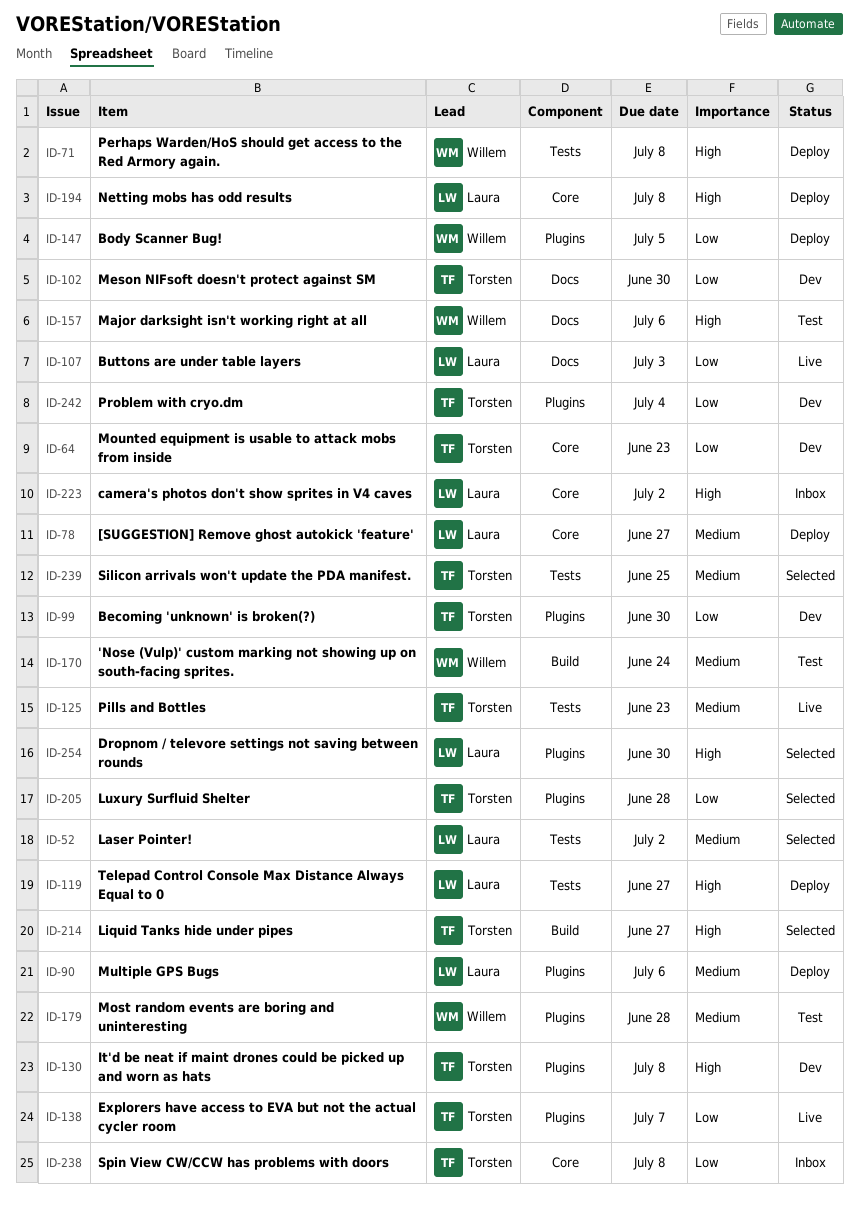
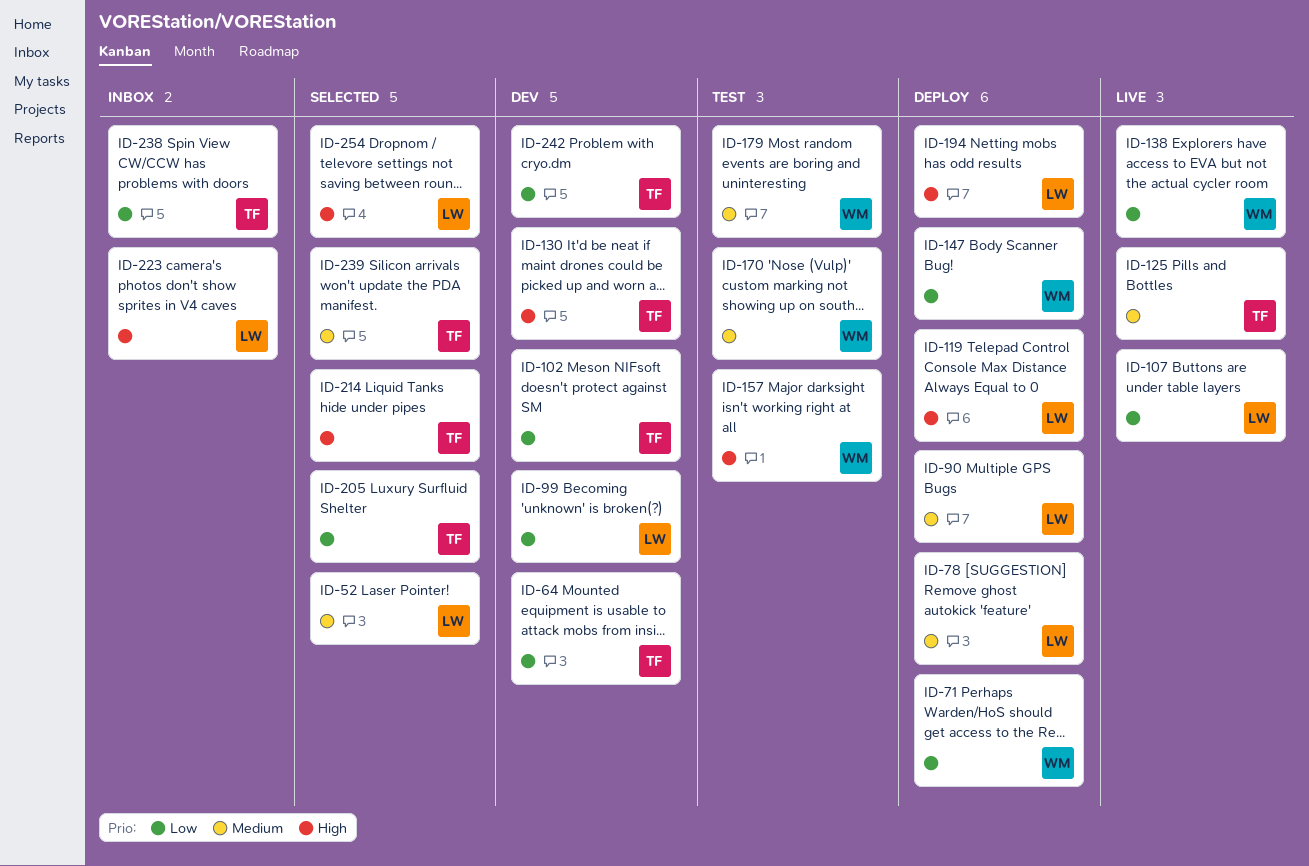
ID-71, priority: High -> Low
ID-99, owner: Torsten -> Laura
ID-138, owner: Torsten -> Willem

